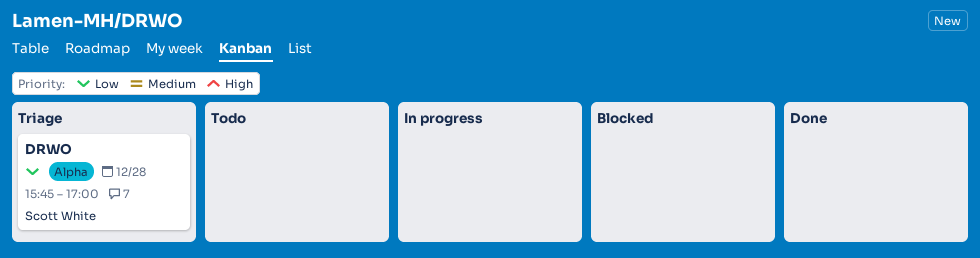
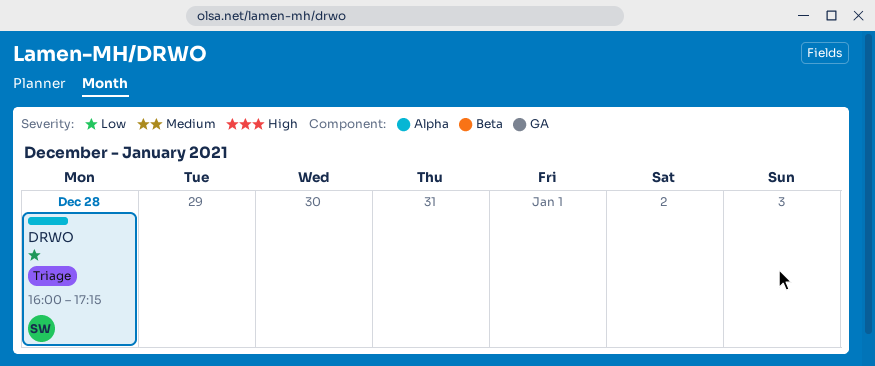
DRWO, begins: 15:45 -> 16:00
DRWO, ends: 17:00 -> 17:15

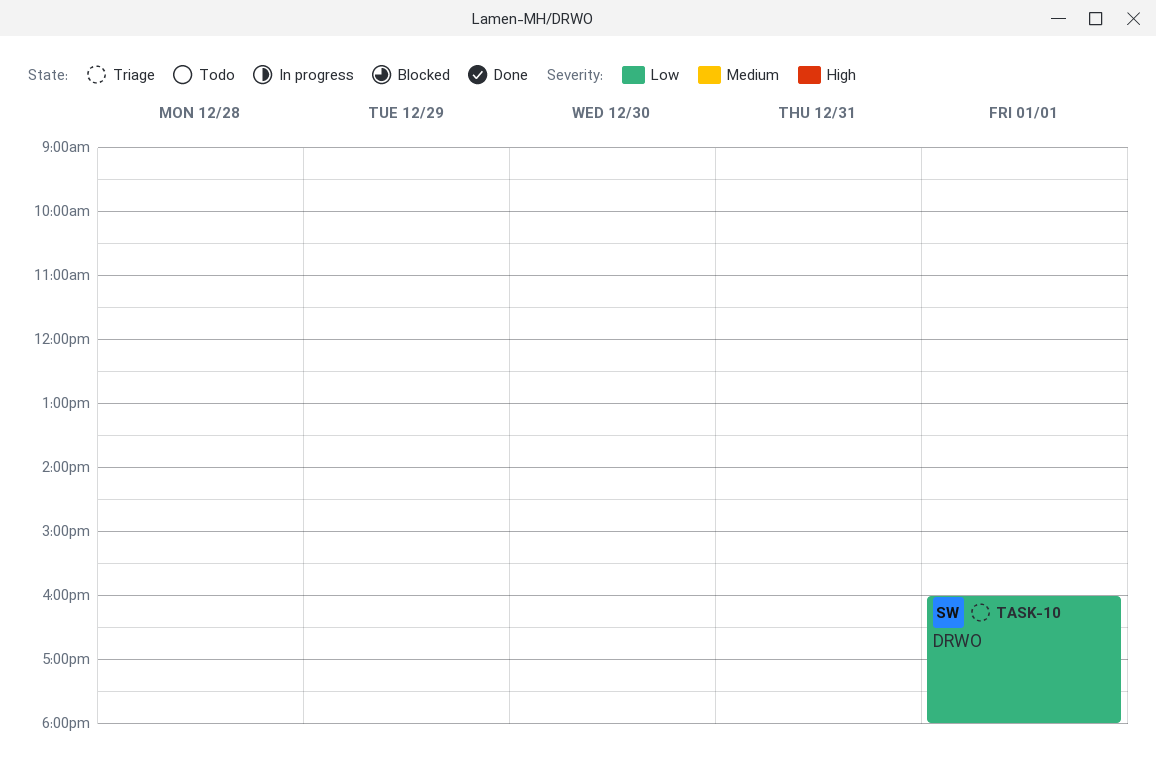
DRWO, day: Dec 28 -> Jan 1
DRWO, ends: 17:15 -> 18:00

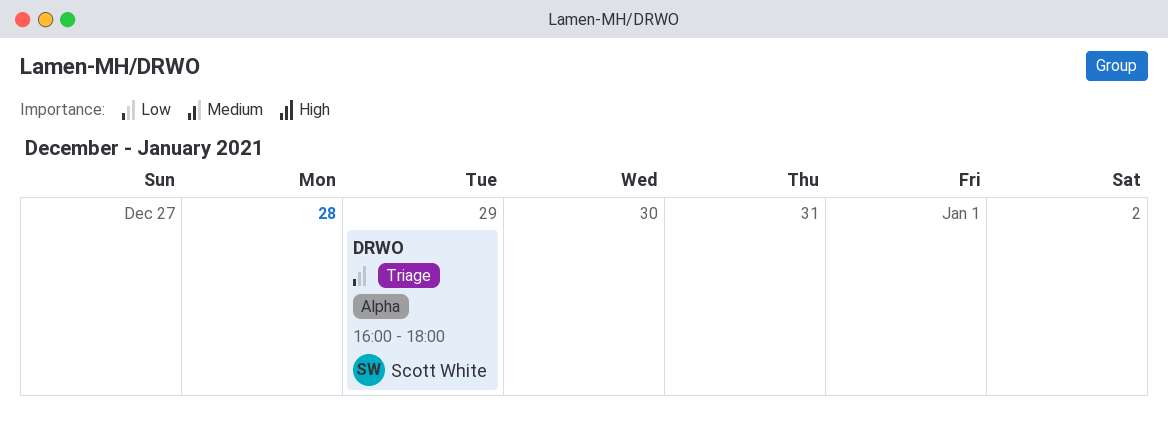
DRWO, day: Jan 1 -> Dec 29

